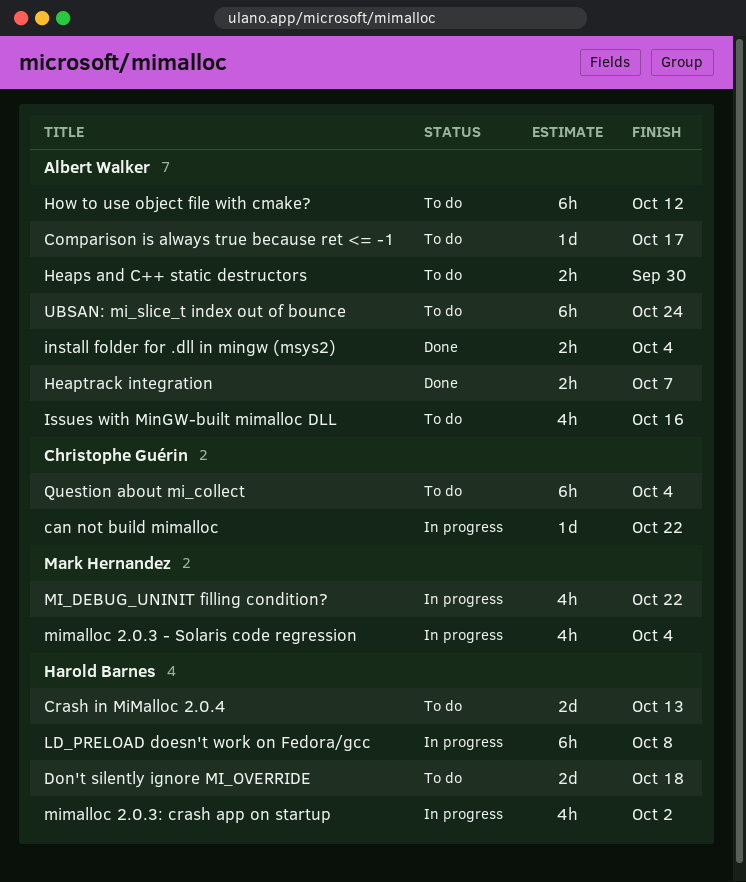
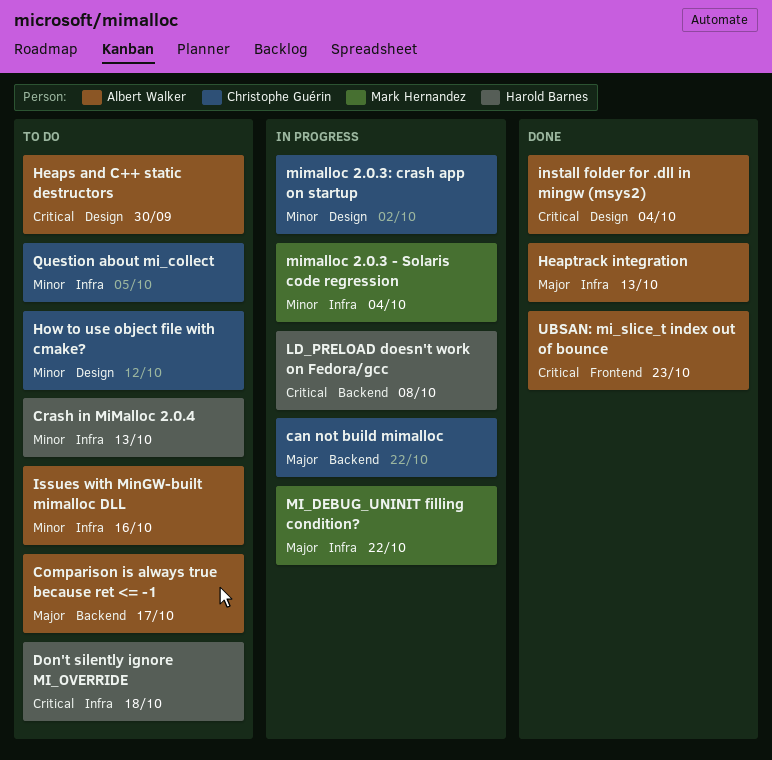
Heaptrack integration, due: Oct 7 -> Oct 13
How to use object file with cmake?, owner: Albert Walker -> Christophe Guérin
mimalloc 2.0.3: crash app on startup, owner: Harold Barnes -> Christophe Guérin
Question about mi_collect, due: Oct 4 -> Oct 5
UBSAN: mi_slice_t index out of bounce, status: To do -> Done
UBSAN: mi_slice_t index out of bounce, due: Oct 24 -> Oct 23

